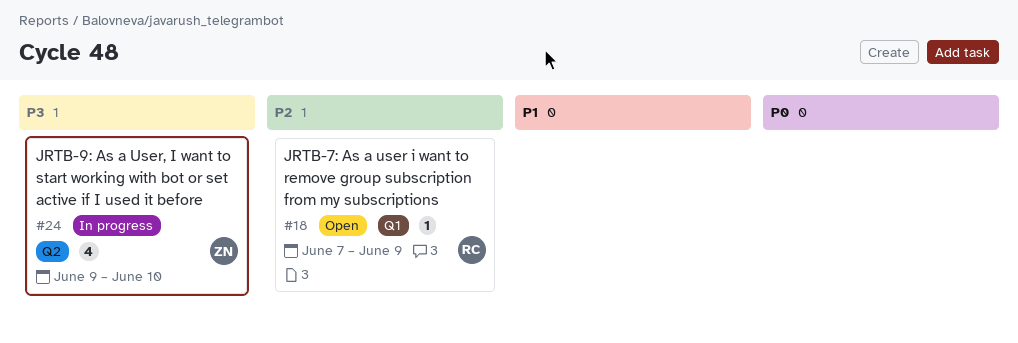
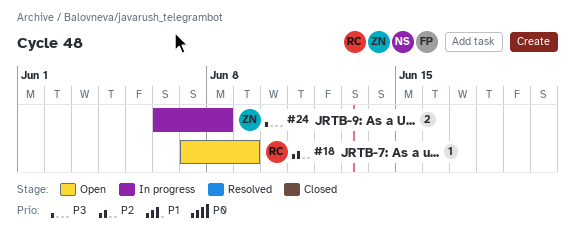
#24, estimate: 4 -> 2
#24, start: Jun 9 -> Jun 6
#24, due: Jun 10 -> Jun 8

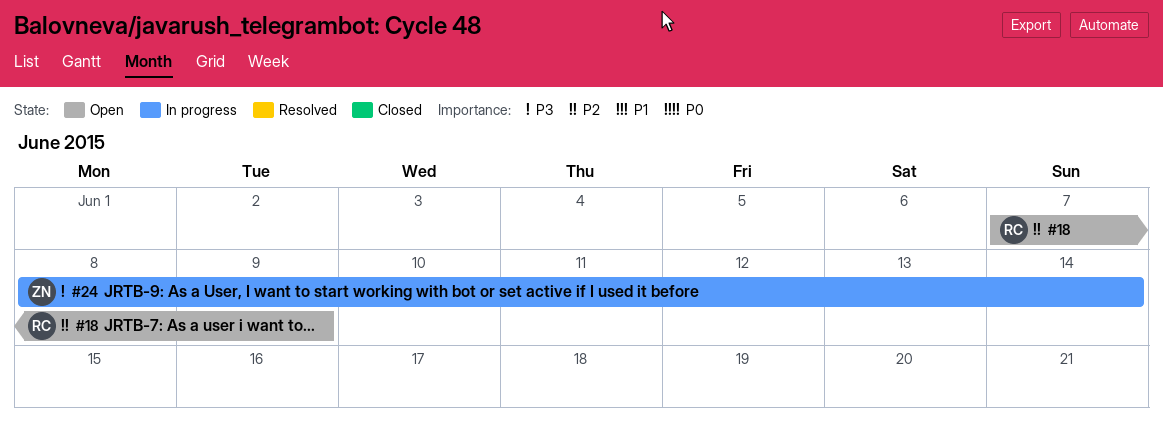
#24, start: Jun 6 -> Jun 8
#24, due: Jun 8 -> Jun 14

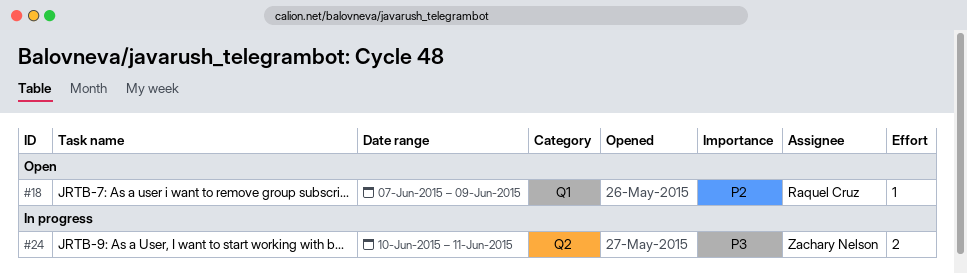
#24, start: Jun 8 -> Jun 10
#24, due: Jun 14 -> Jun 11

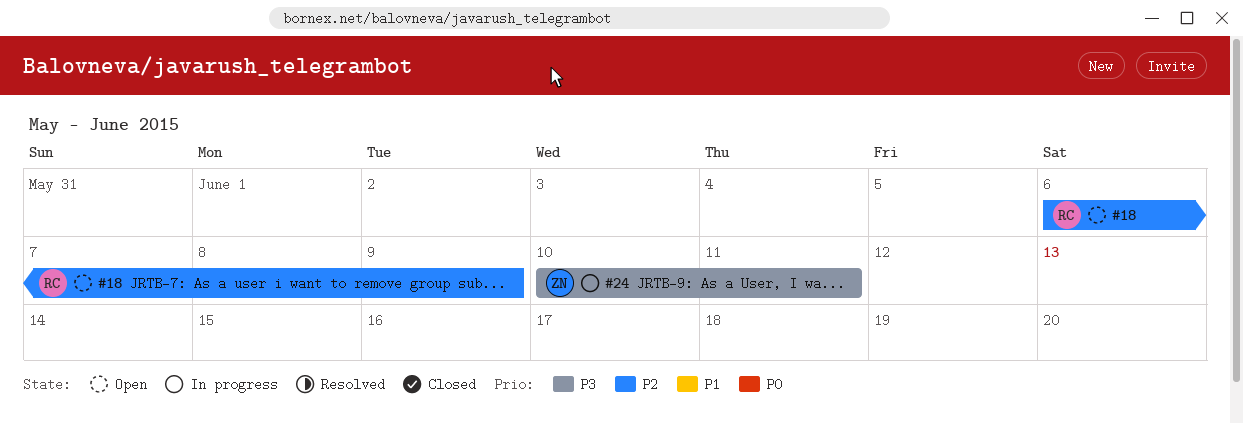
#18, start: Jun 7 -> Jun 6

